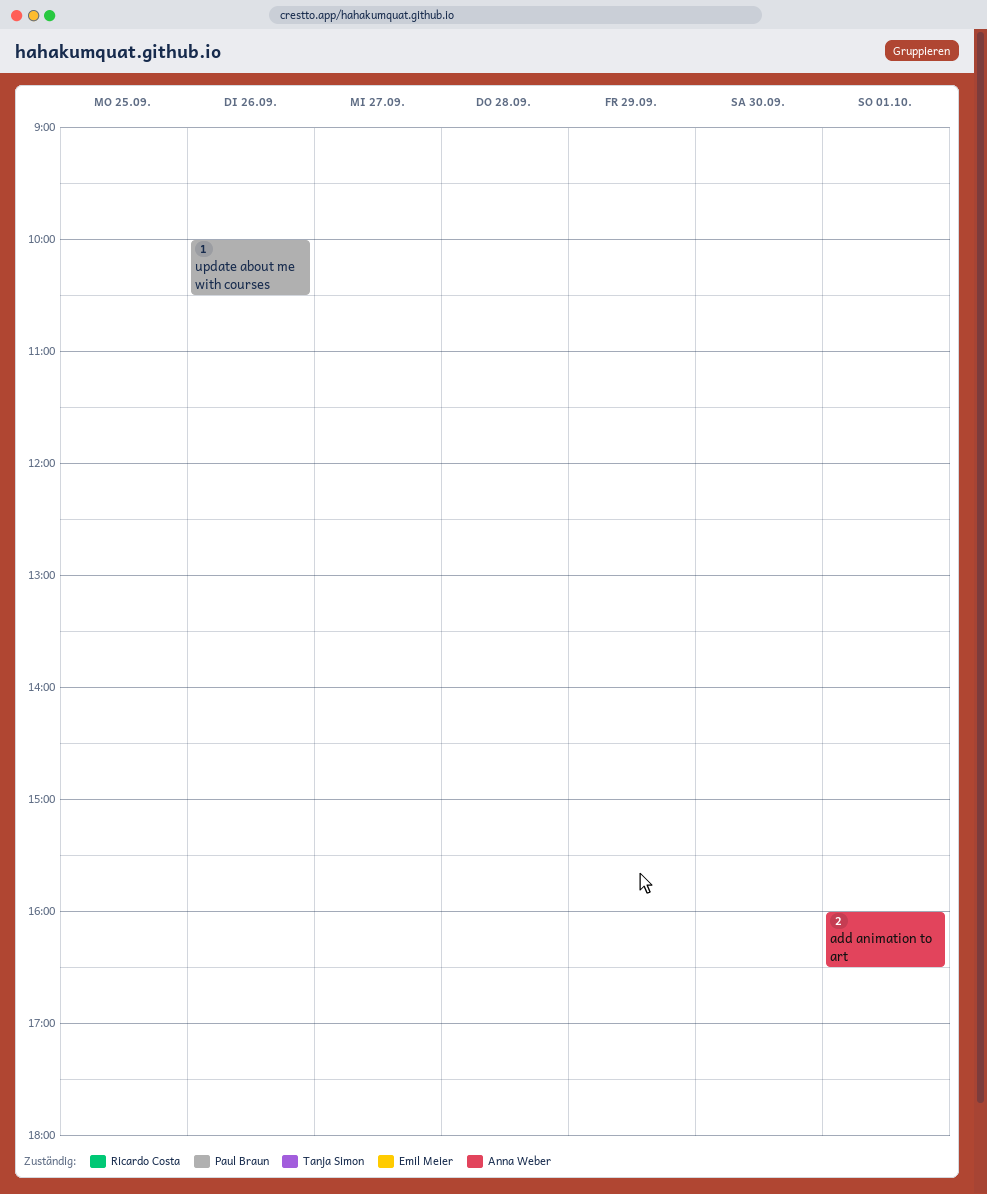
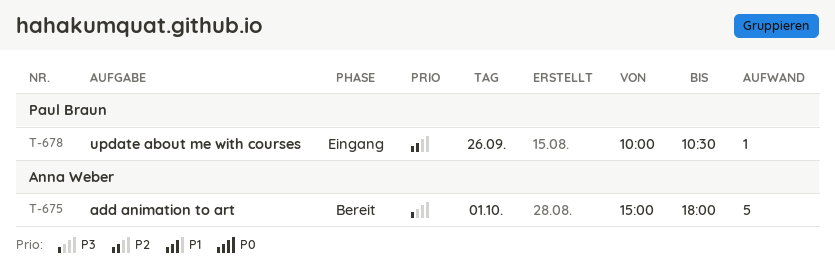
add animation to art, estimate: 2 -> 5
add animation to art, begins: 16:00 -> 15:00
add animation to art, ends: 16:30 -> 18:00

